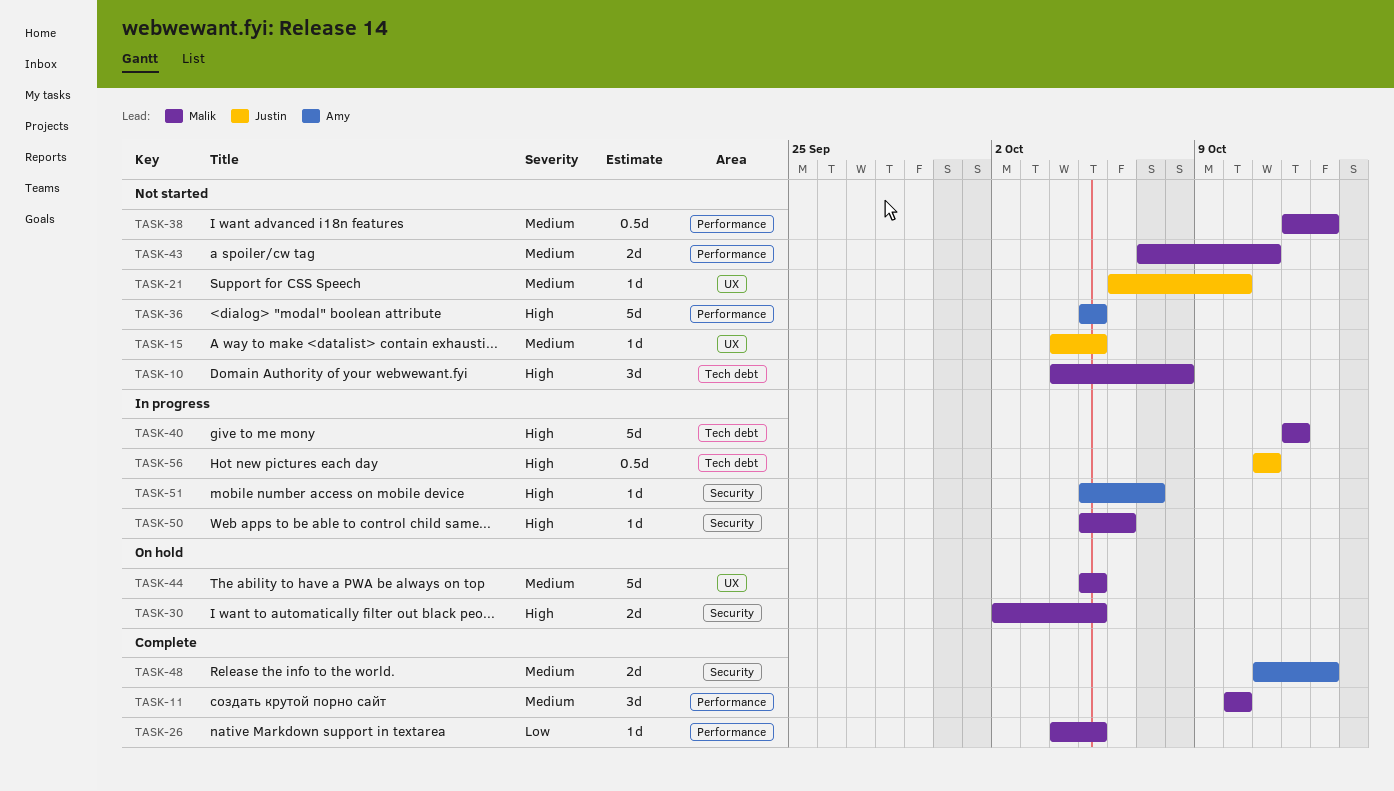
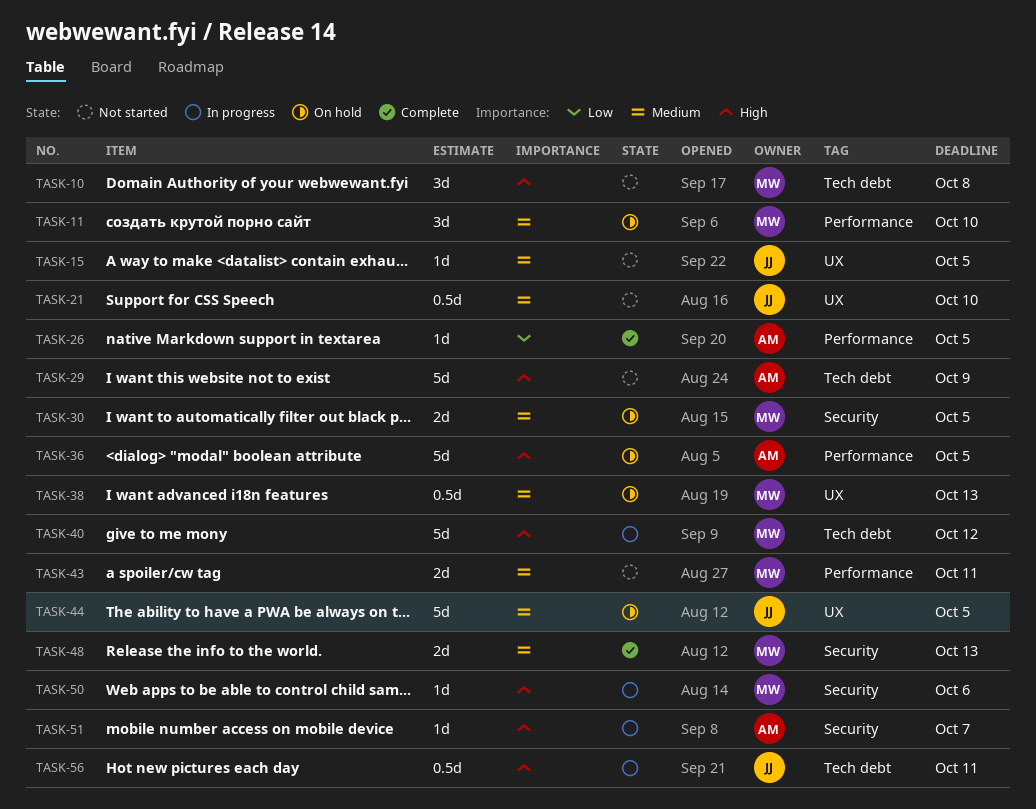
TASK-11, status: Complete -> On hold
TASK-21, estimate: 1d -> 0.5d
TASK-26, owner: Malik -> Amy
TASK-29: none -> present
TASK-30, priority: High -> Medium
TASK-36, status: Not started -> On hold
TASK-38, status: Not started -> On hold
TASK-38, label: Performance -> UX
TASK-44, owner: Malik -> Justin
TASK-48, owner: Amy -> Malik

